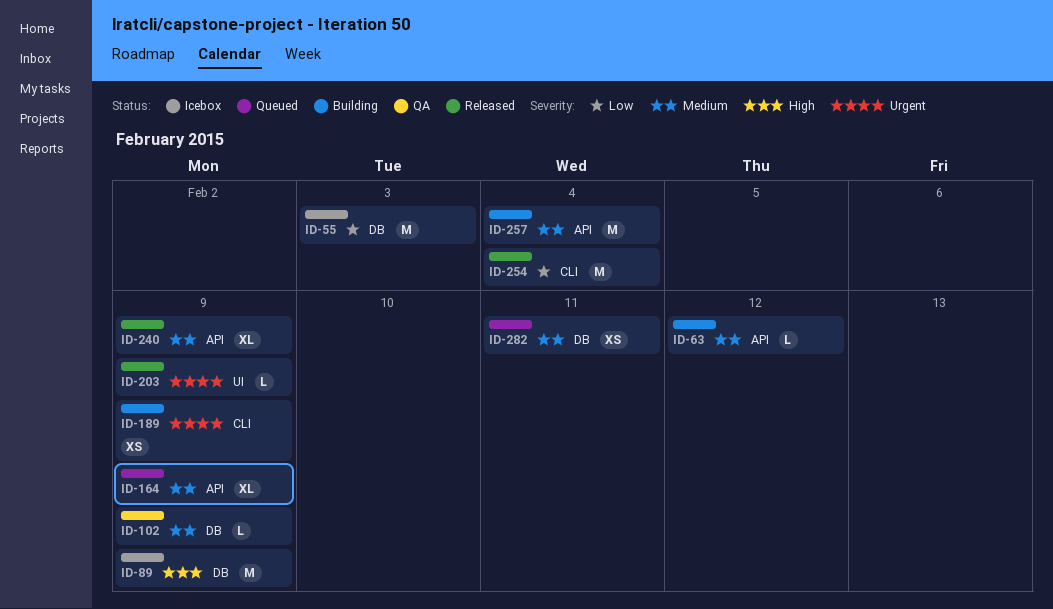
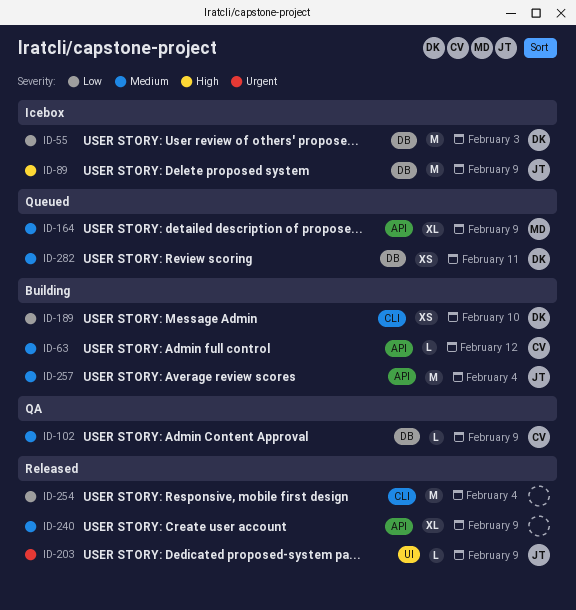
ID-189, priority: Urgent -> Low
ID-189, due: Feb 9 -> Feb 10

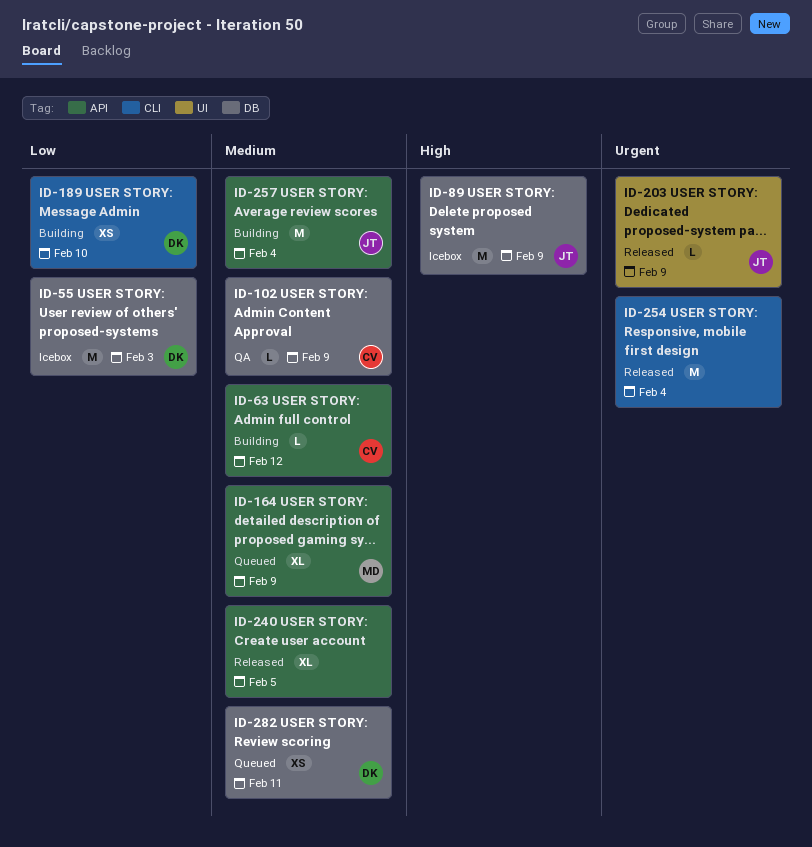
ID-240, due: Feb 9 -> Feb 5
ID-254, priority: Low -> Urgent

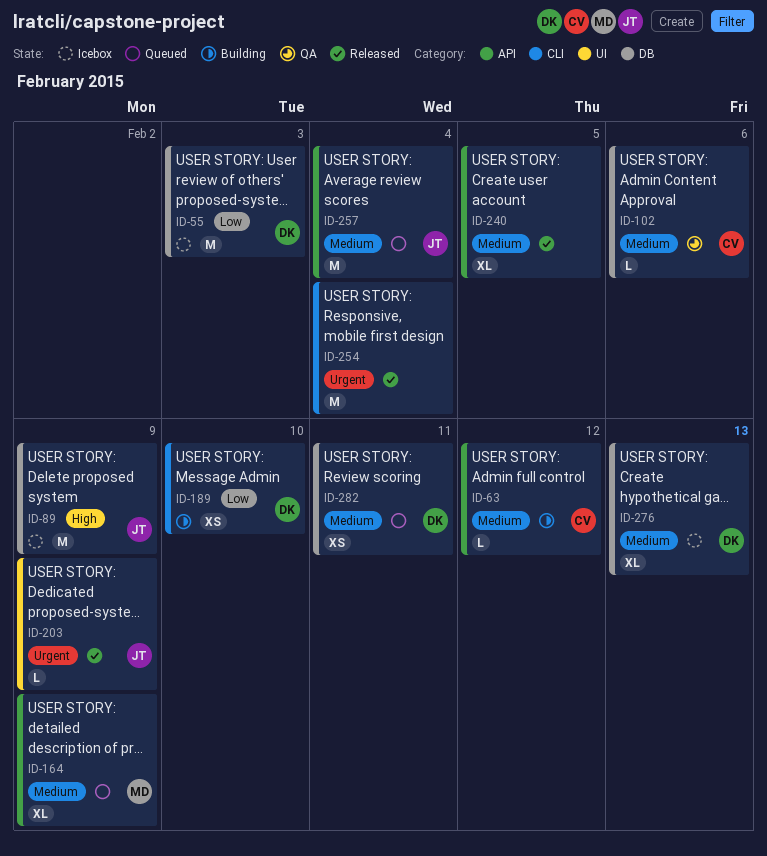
ID-102, due: Feb 9 -> Feb 6
ID-257, status: Building -> Queued
ID-276: none -> present

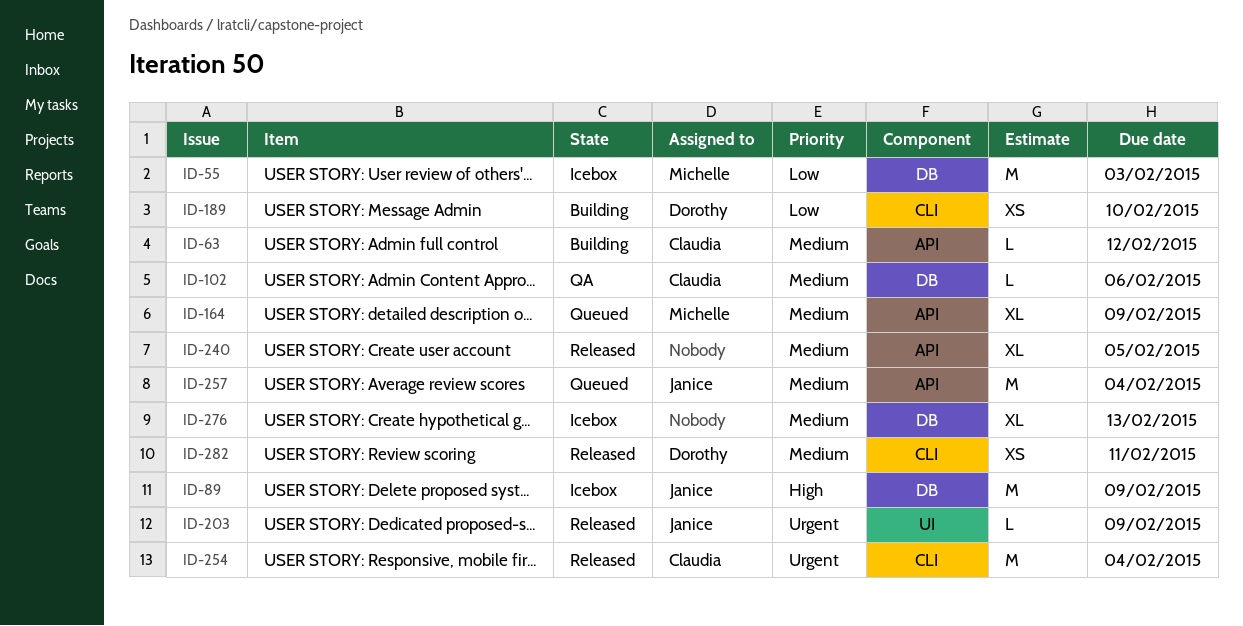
ID-55, owner: Dorothy -> Michelle
ID-254, owner: none -> Claudia
ID-276, owner: Dorothy -> none
ID-282, status: Queued -> Released
ID-282, label: DB -> CLI

